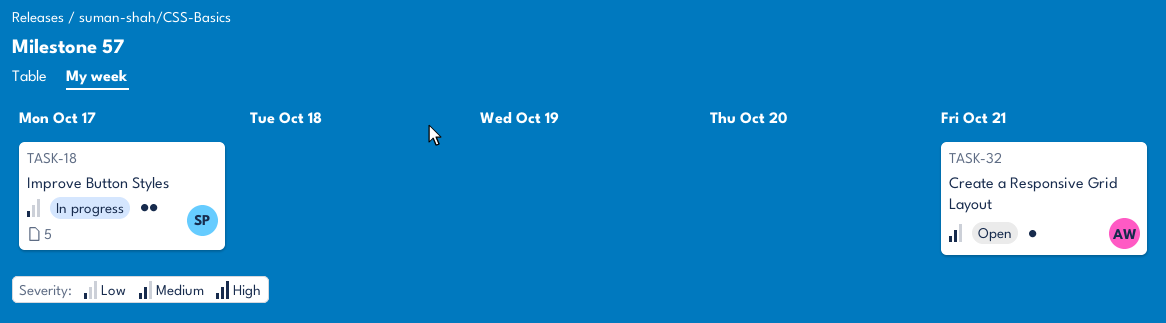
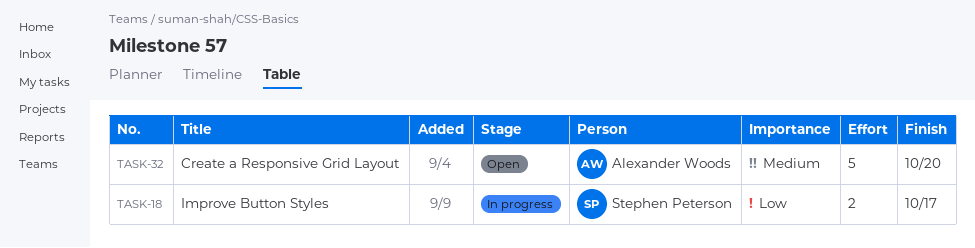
TASK-32, estimate: 1 -> 5
TASK-32, due: Oct 21 -> Oct 20

